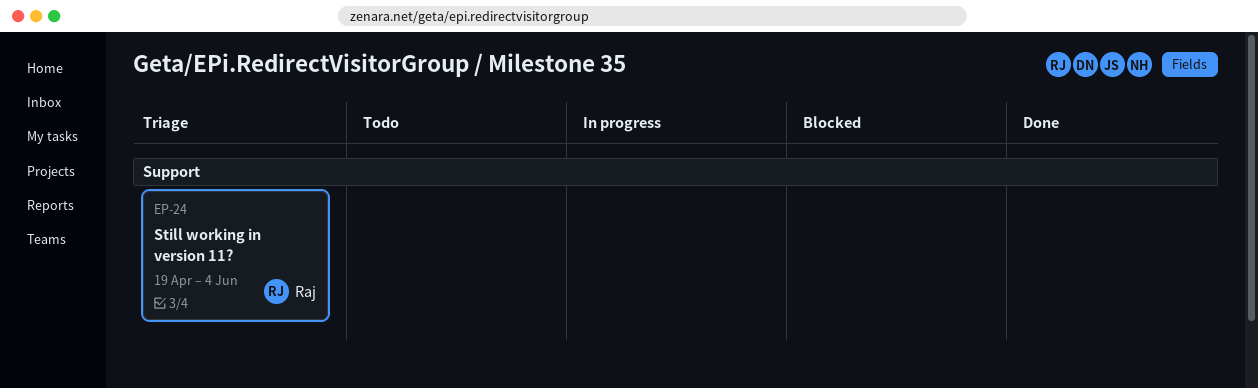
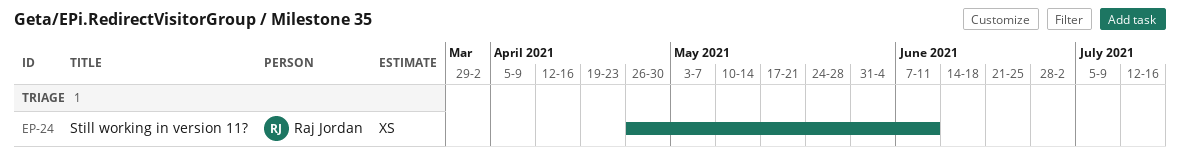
EP-24, start: Apr 19 -> Apr 26
EP-24, due: Jun 4 -> Jun 11

